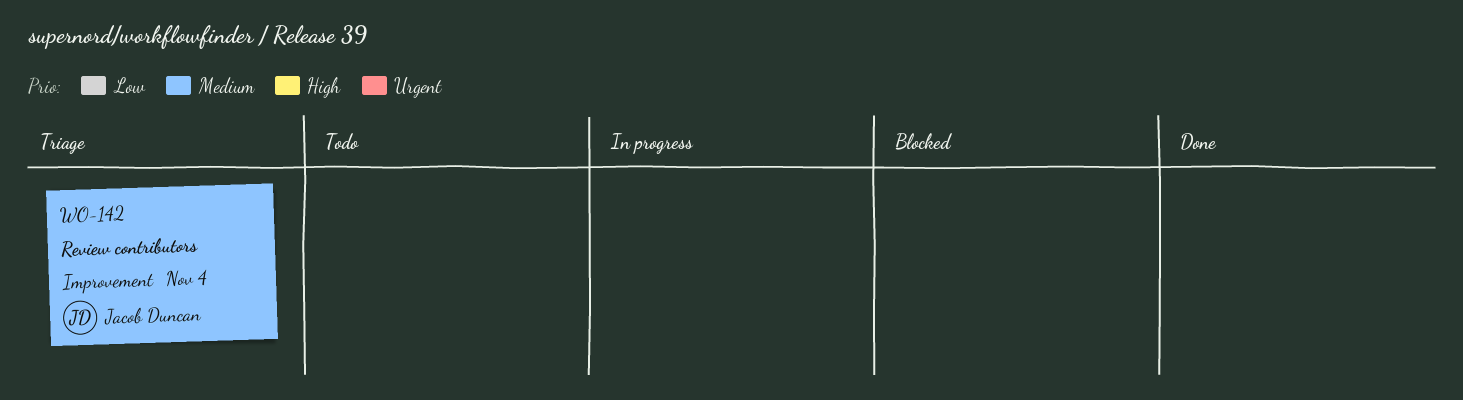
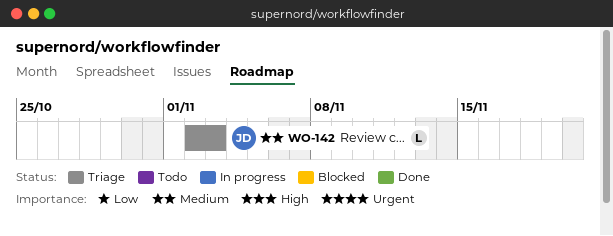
WO-142, due: Nov 4 -> Nov 3

